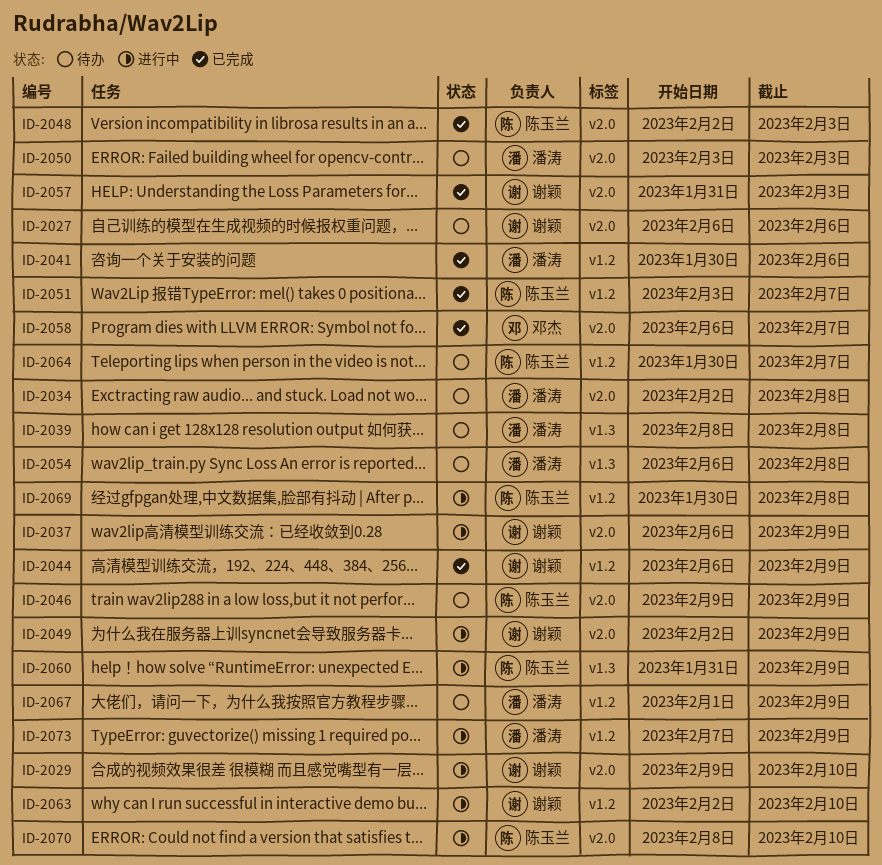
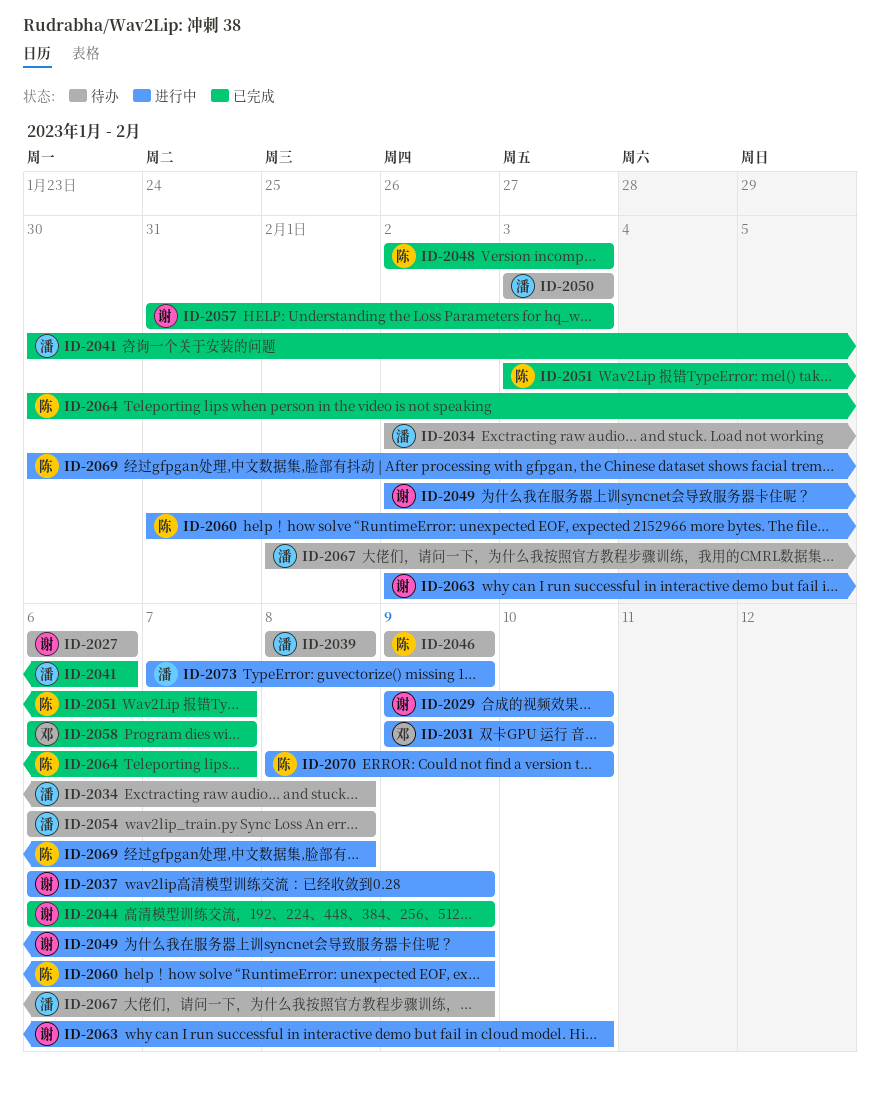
ID-2031: none -> present
ID-2064, status: 待办 -> 已完成

